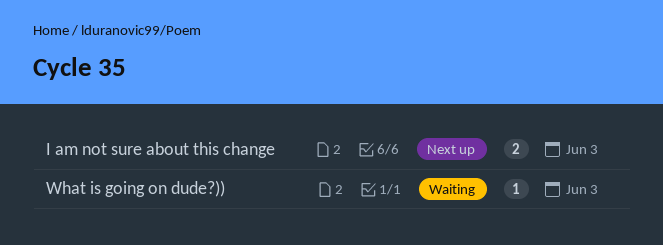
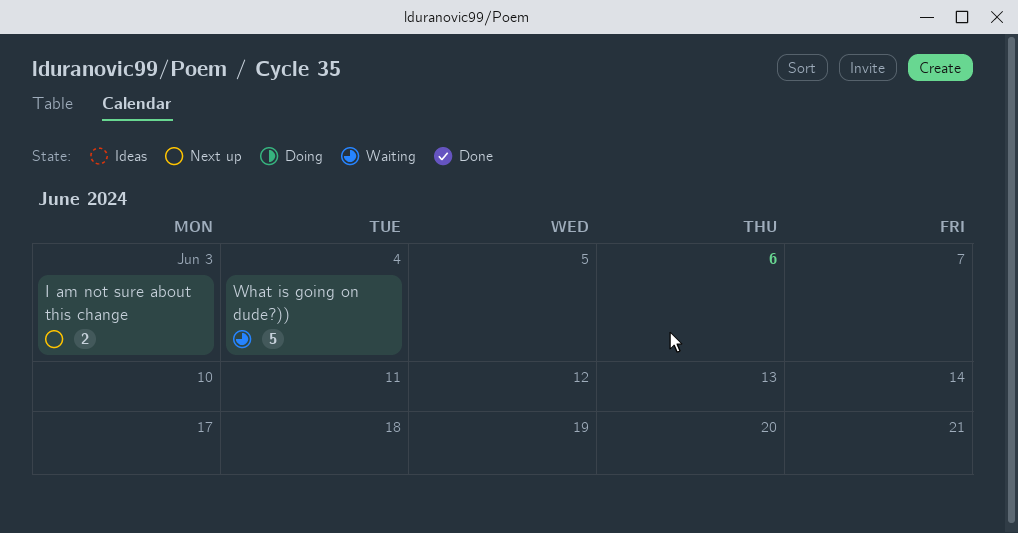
What is going on dude?)), estimate: 1 -> 5
What is going on dude?)), due: Jun 3 -> Jun 4

